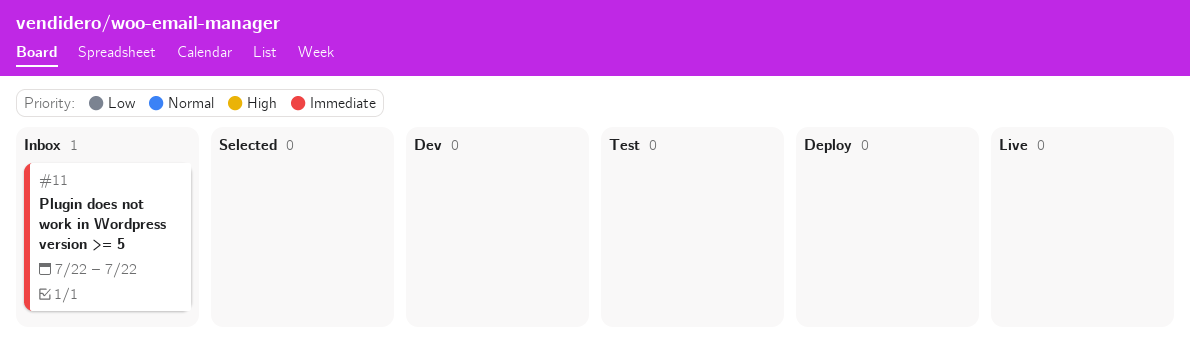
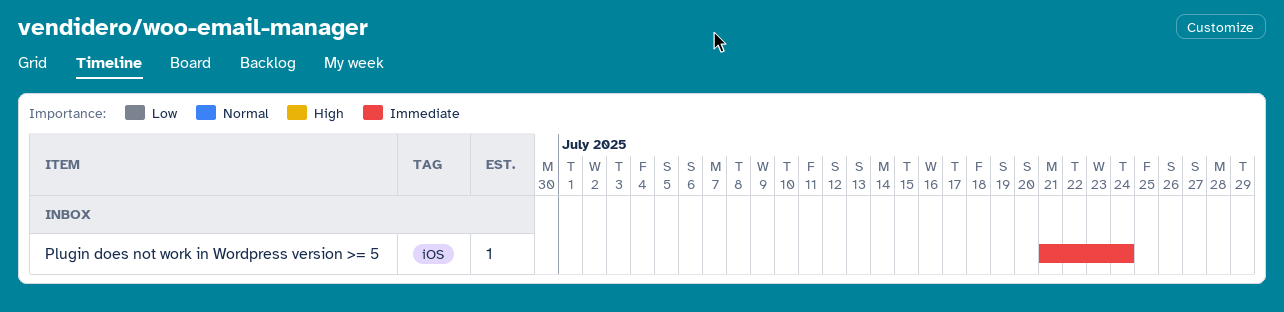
Plugin does not work in Wordpress version >= 5, start: Jul 22 -> Jul 21
Plugin does not work in Wordpress version >= 5, due: Jul 22 -> Jul 24

